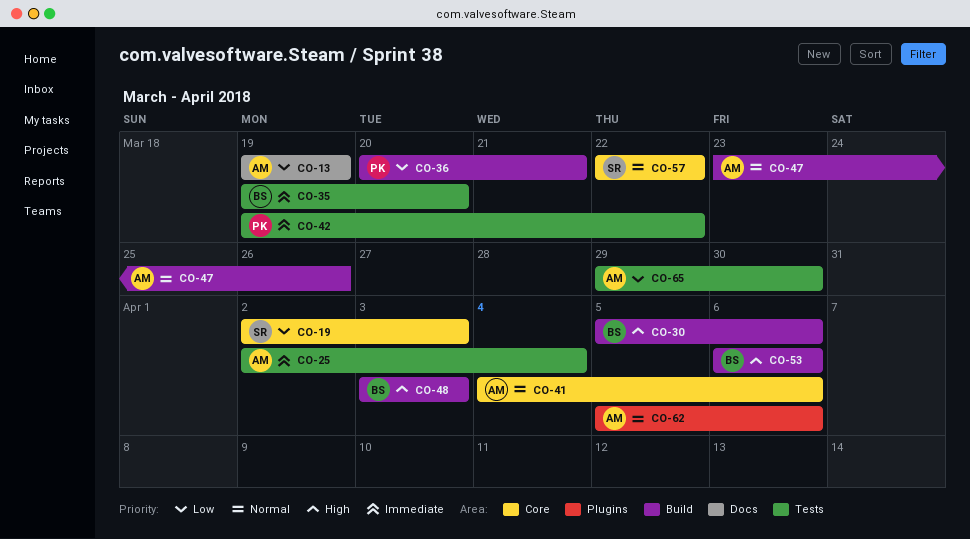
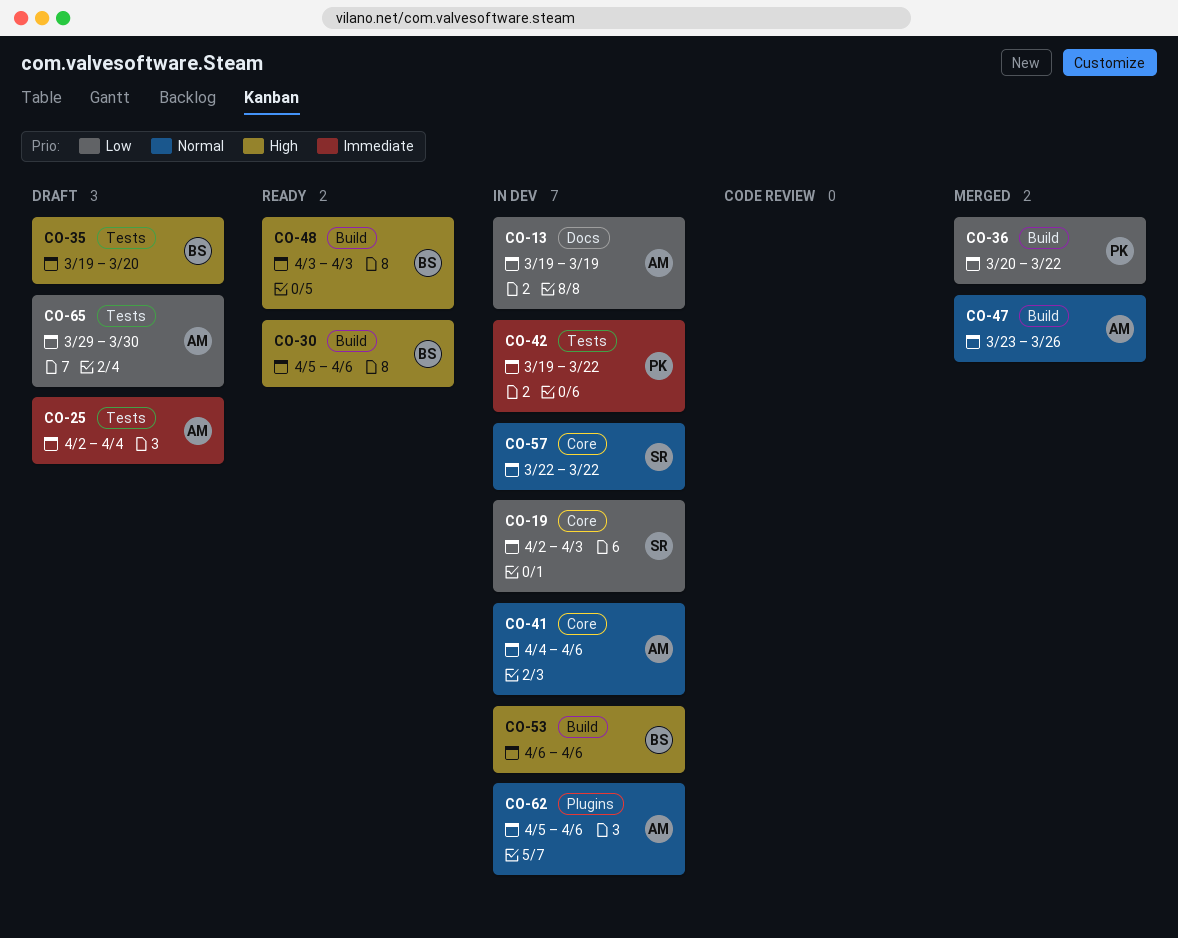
CO-35, priority: Immediate -> High
CO-36, due: Mar 21 -> Mar 22

